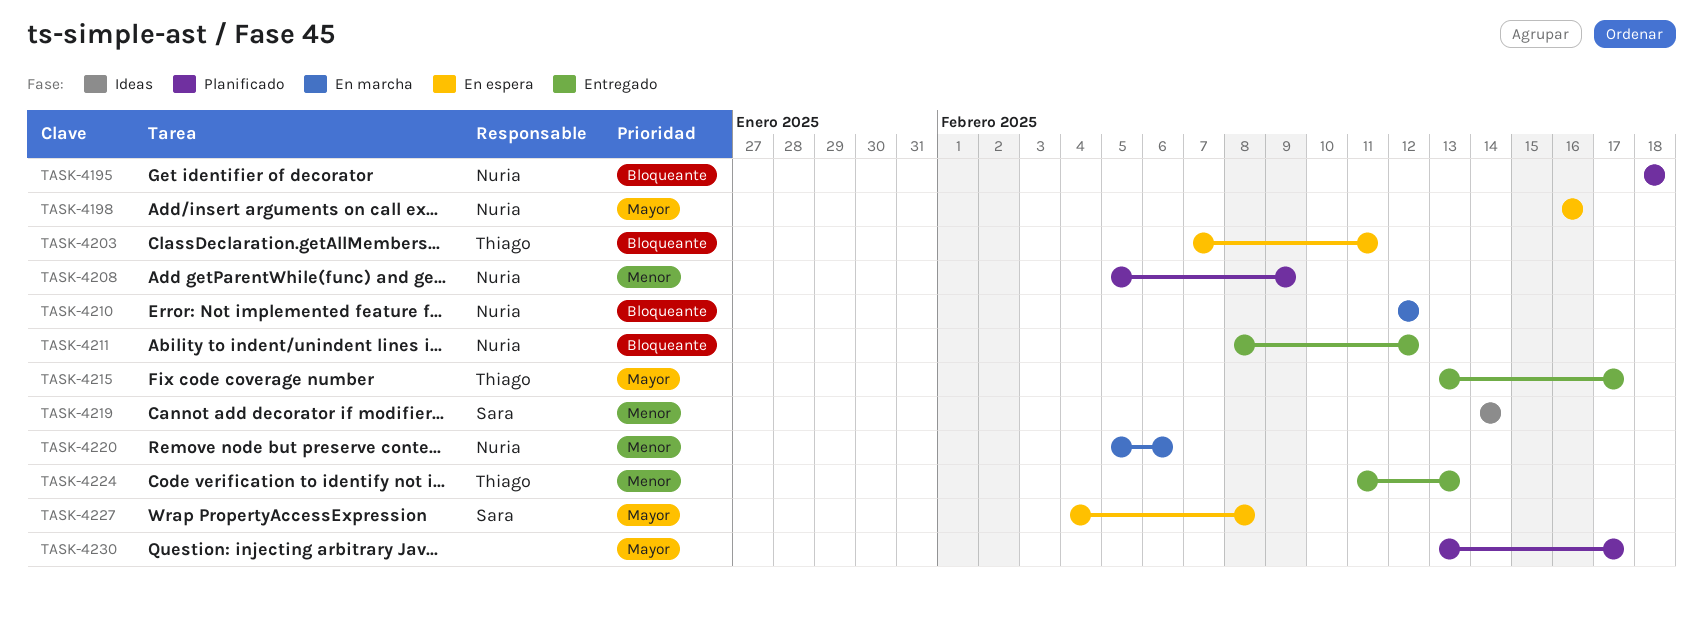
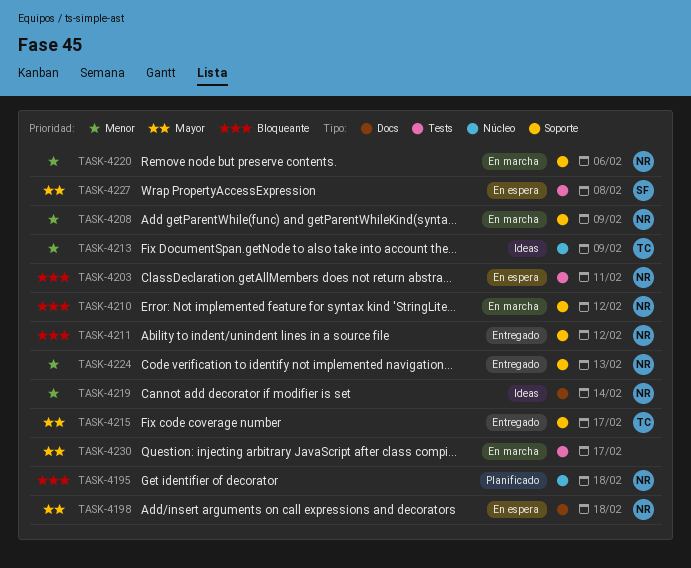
TASK-4198, due: Feb 16 -> Feb 18
TASK-4203, owner: Thiago -> Nuria
TASK-4208, status: Planificado -> En marcha
TASK-4213: none -> present
TASK-4219, owner: Sara -> Nuria
TASK-4224, owner: Thiago -> Nuria
TASK-4230, status: Planificado -> En marcha

